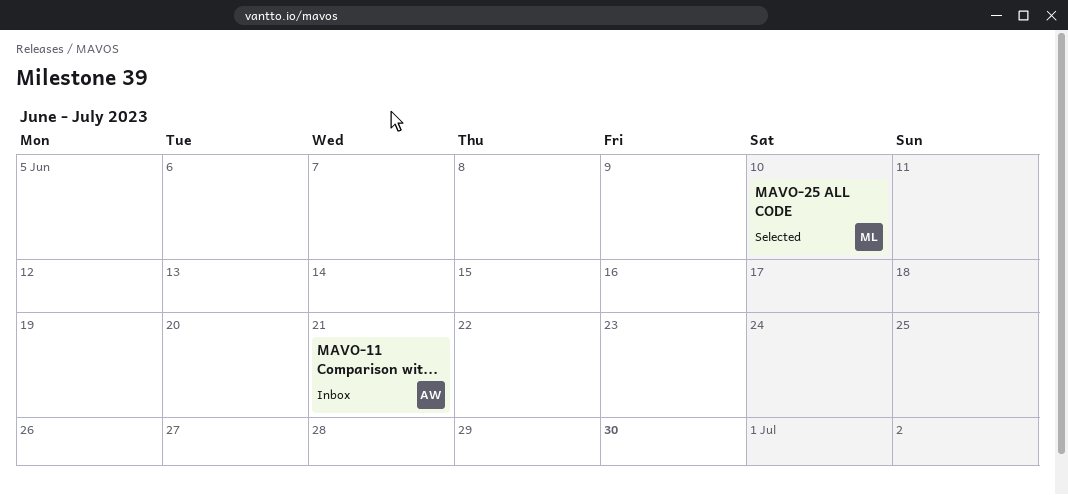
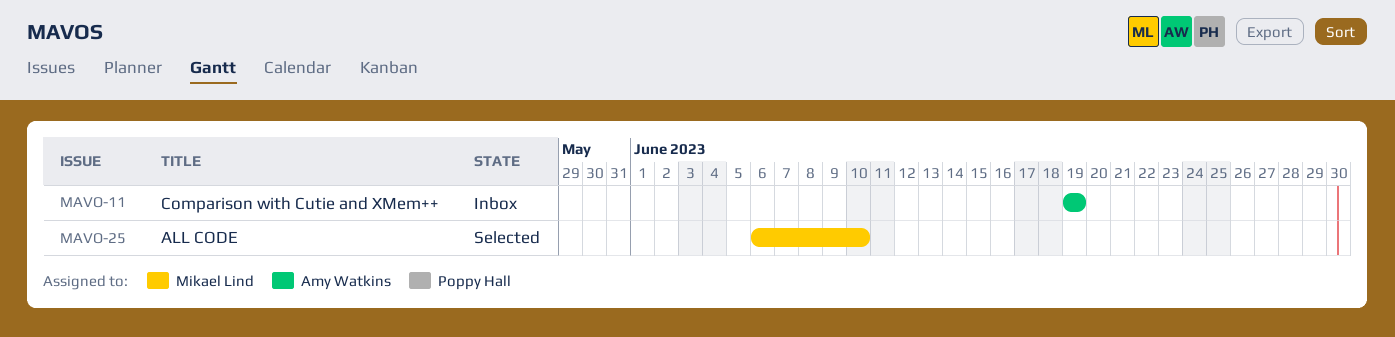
MAVO-11, due: Jun 21 -> Jun 19

